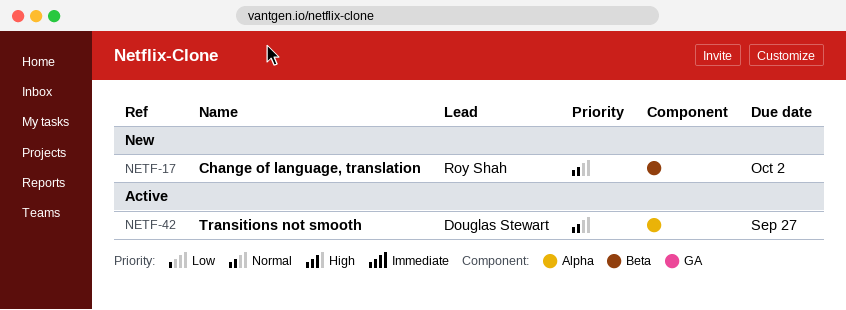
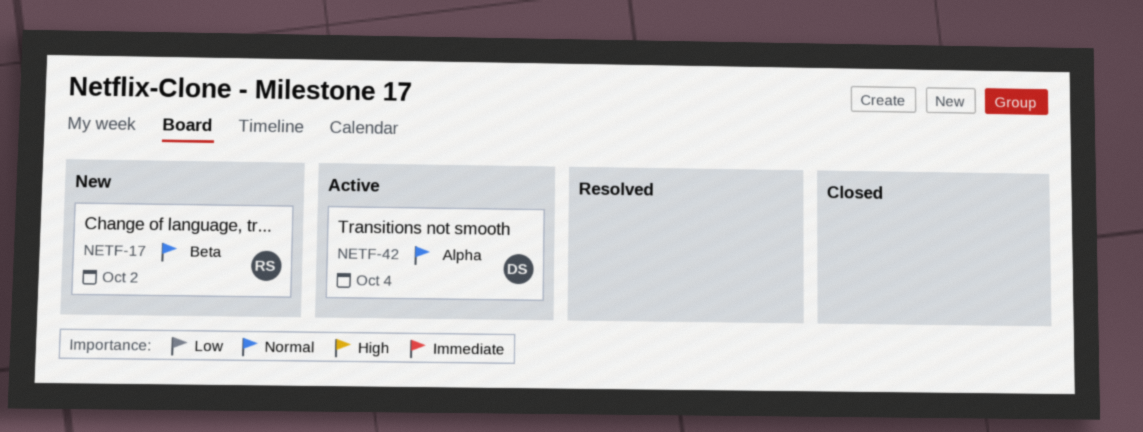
NETF-42, due: Sep 27 -> Oct 4

